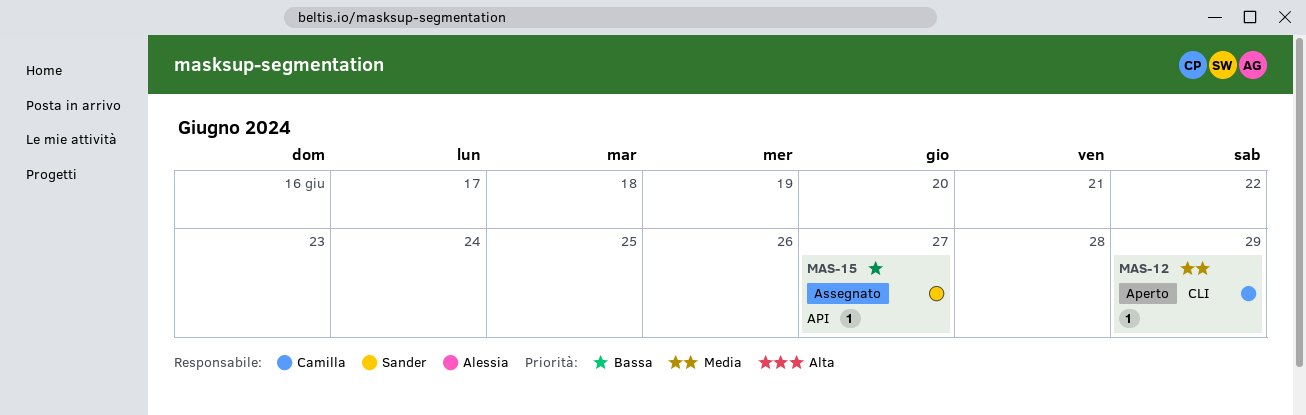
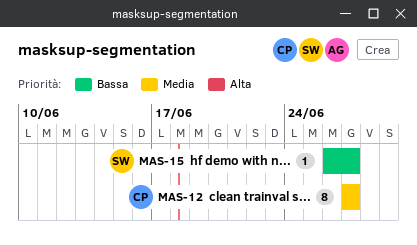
MAS-12, estimate: 1 -> 8
MAS-12, due: Jun 29 -> Jun 27

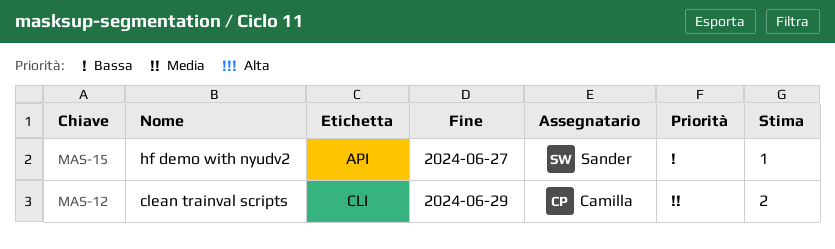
MAS-12, estimate: 8 -> 2
MAS-12, due: Jun 27 -> Jun 29

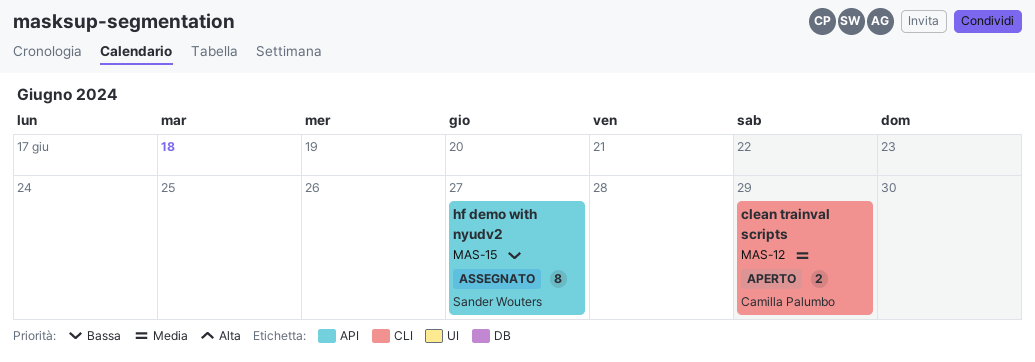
MAS-15, estimate: 1 -> 8

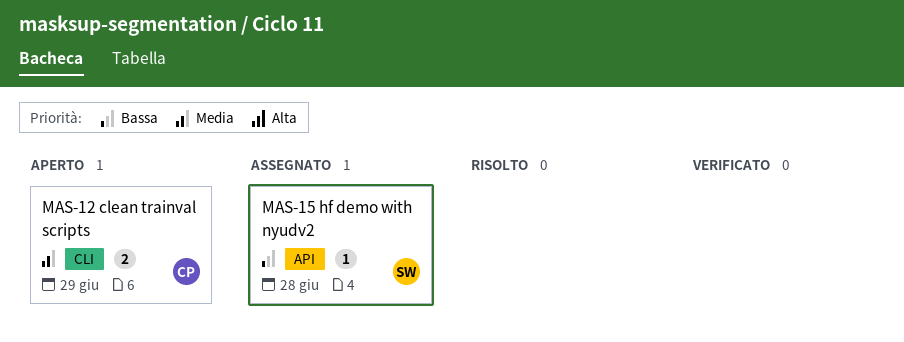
MAS-15, estimate: 8 -> 1
MAS-15, due: Jun 27 -> Jun 28

